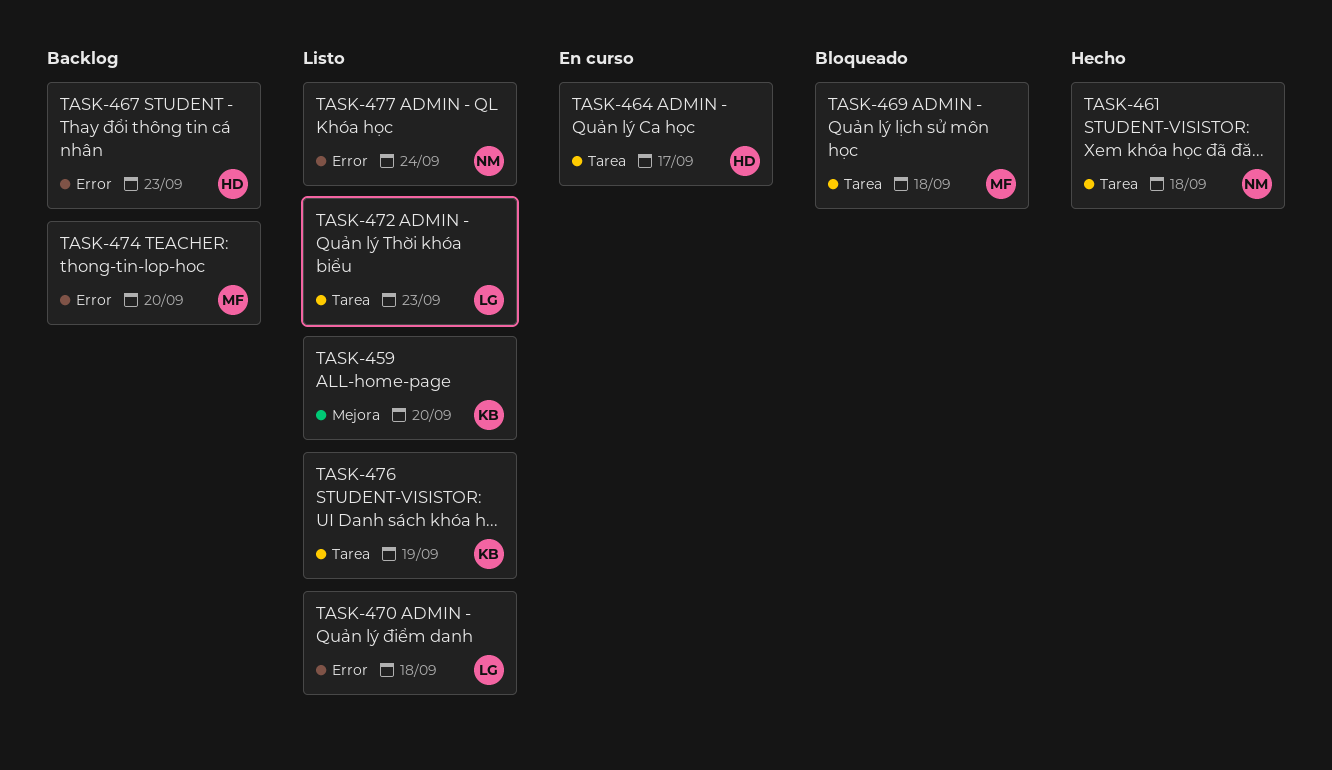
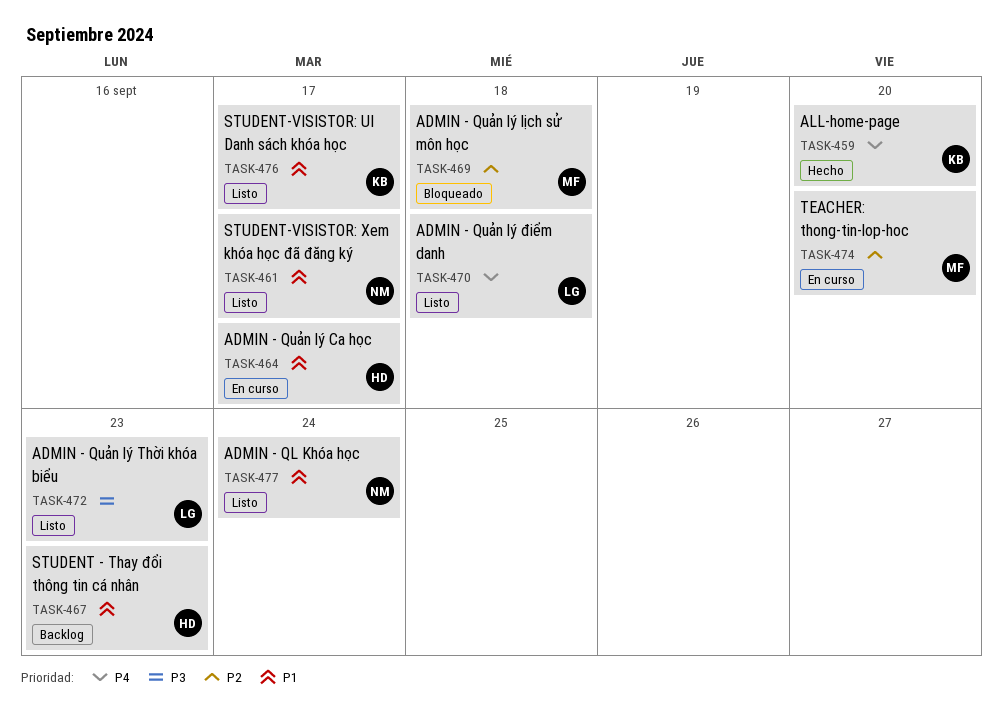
TASK-459, status: Listo -> Hecho
TASK-461, status: Hecho -> Listo
TASK-461, due: Sep 18 -> Sep 17
TASK-474, status: Backlog -> En curso
TASK-476, due: Sep 19 -> Sep 17

